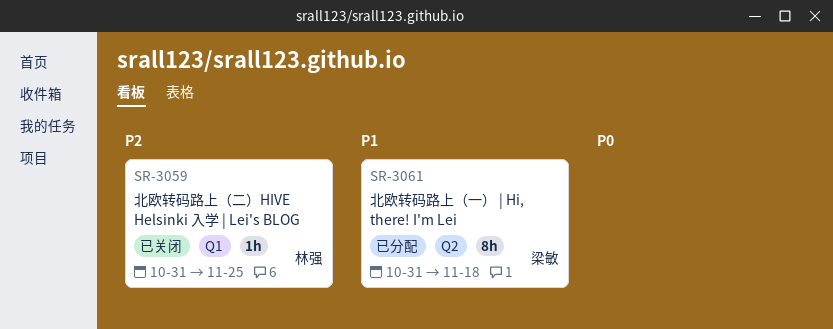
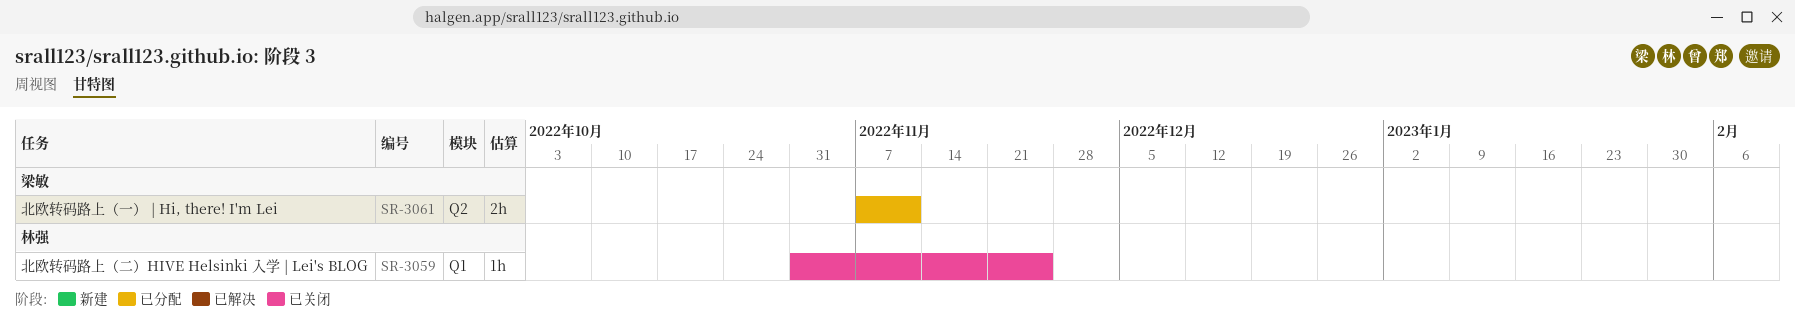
SR-3061, estimate: 8h -> 2h
SR-3061, start: Oct 31 -> Nov 7
SR-3061, due: Nov 18 -> Nov 11

